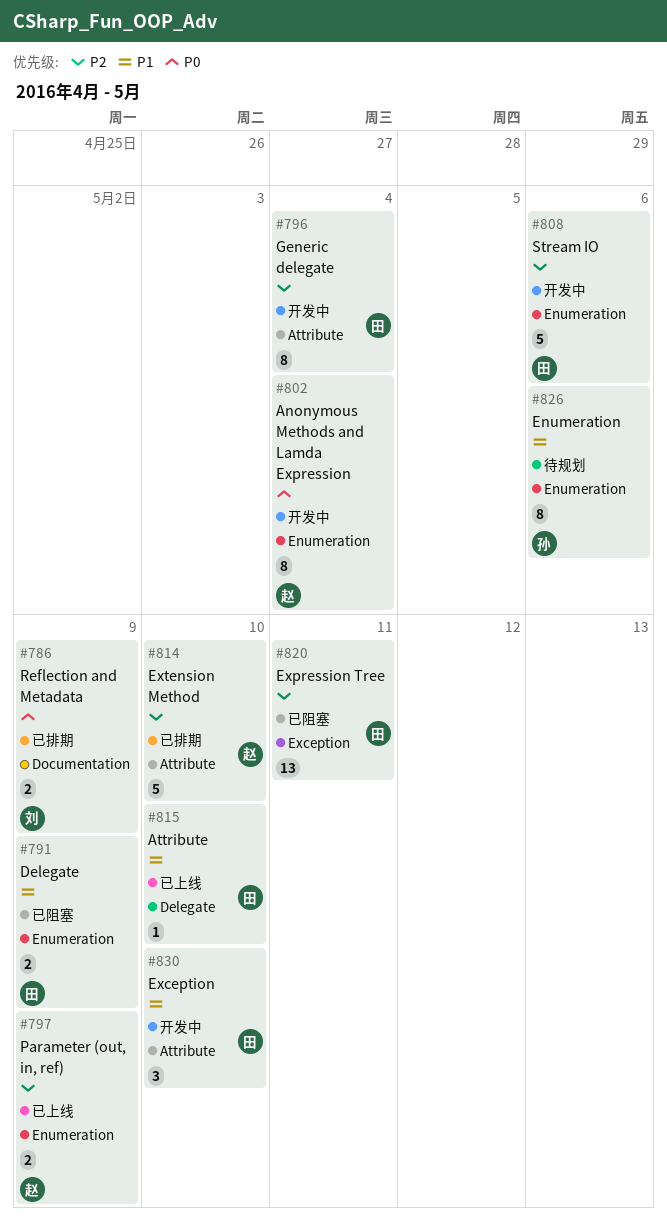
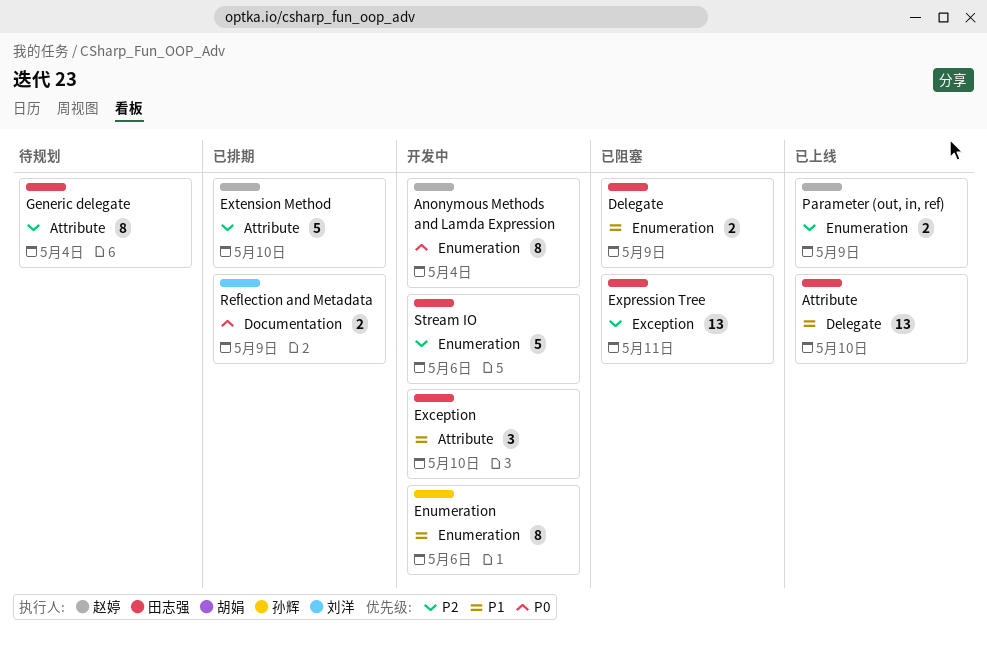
Attribute, estimate: 1 -> 13
Enumeration, status: 待规划 -> 开发中
Generic delegate, status: 开发中 -> 待规划

